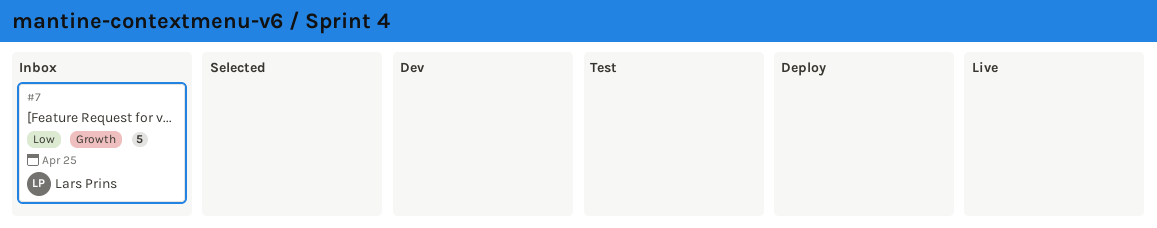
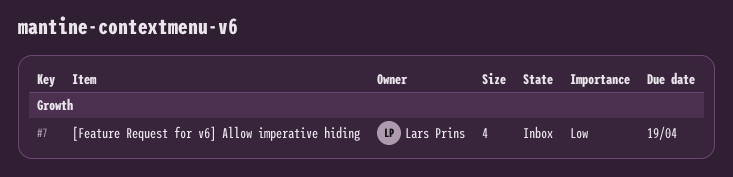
#7, estimate: 5 -> 4
#7, due: Apr 25 -> Apr 19

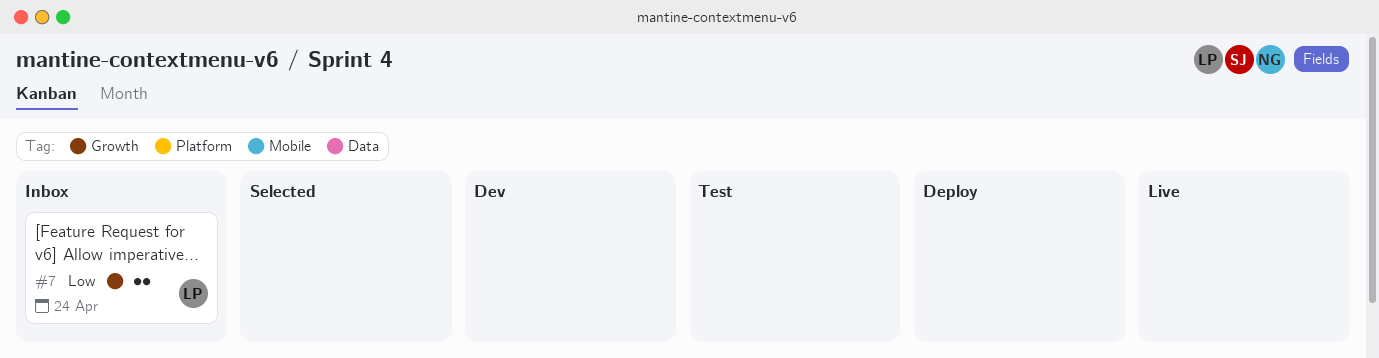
#7, estimate: 4 -> 2
#7, due: Apr 19 -> Apr 24

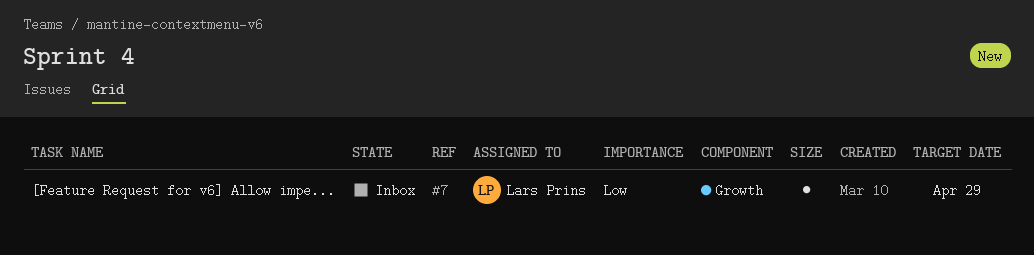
#7, estimate: 2 -> 1
#7, due: Apr 24 -> Apr 29

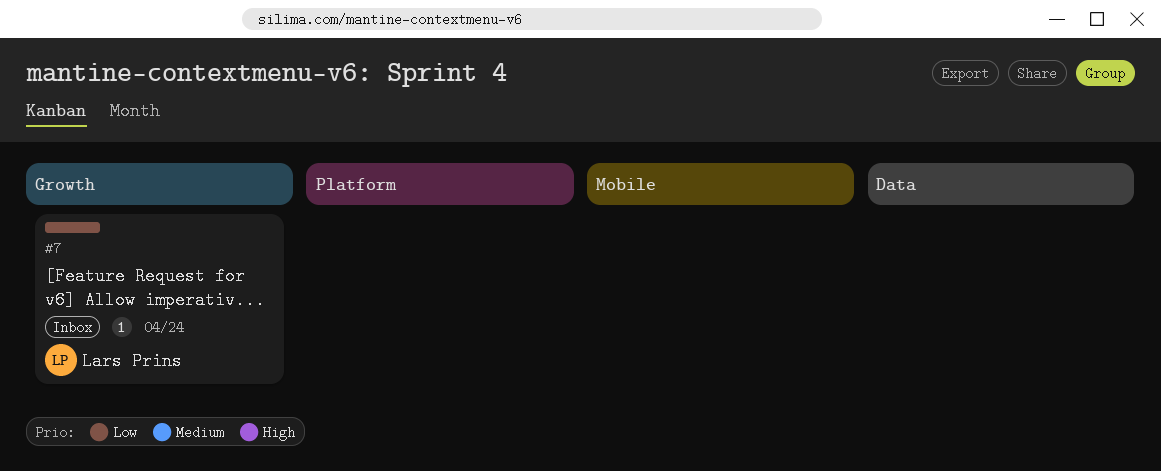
#7, due: Apr 29 -> Apr 24

